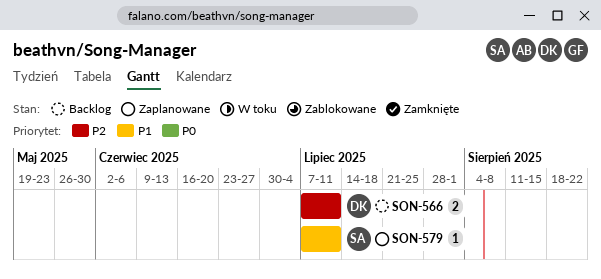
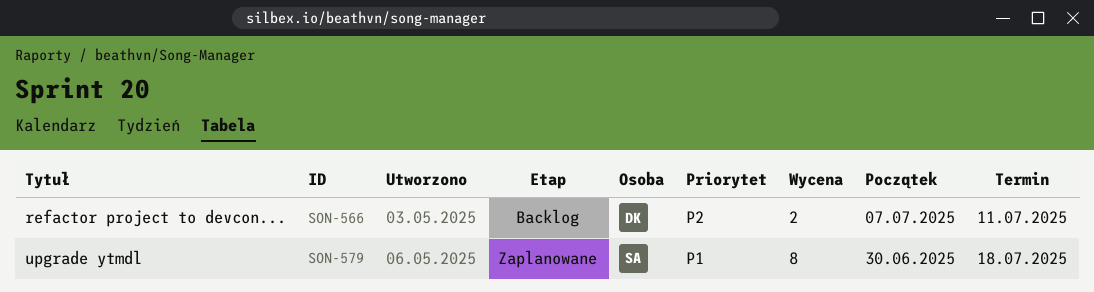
SON-579, estimate: 1 -> 8
SON-579, start: Jul 7 -> Jun 30
SON-579, due: Jul 11 -> Jul 18

